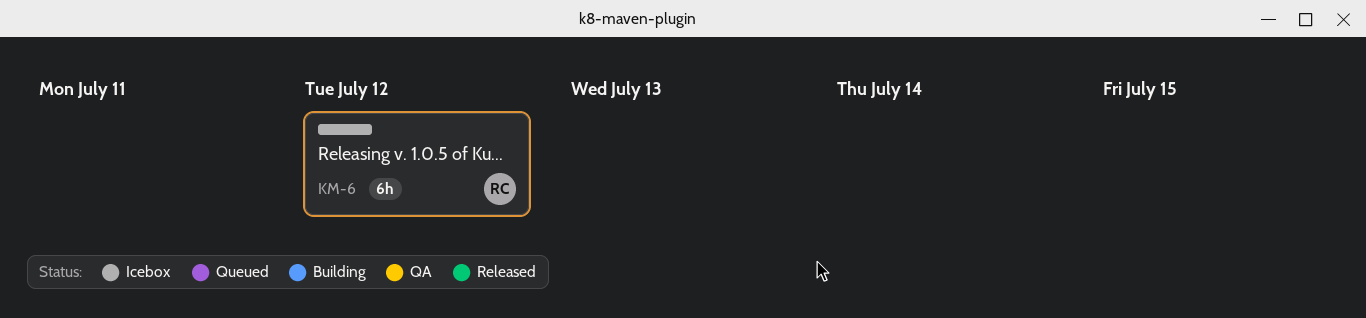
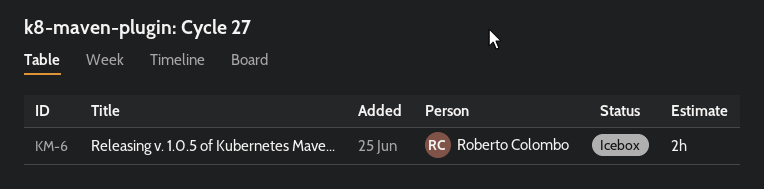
KM-6, estimate: 6h -> 2h

